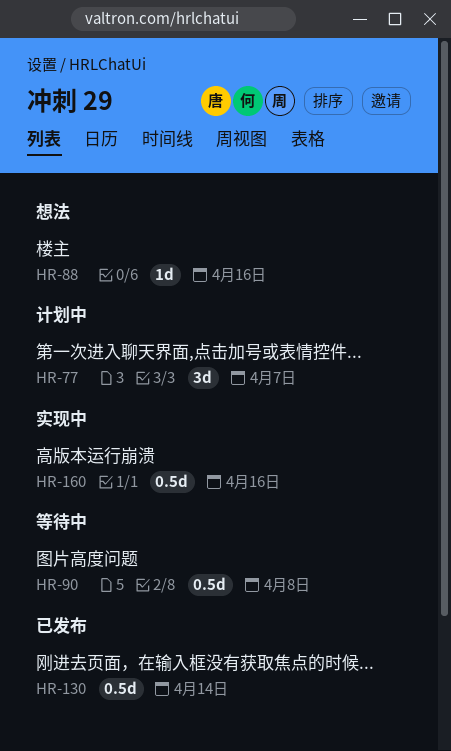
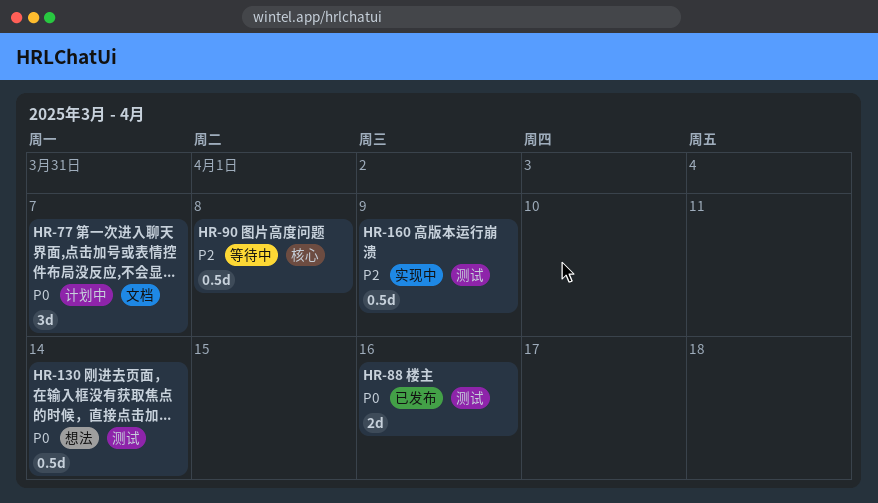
HR-88, status: 想法 -> 已发布
HR-88, estimate: 1d -> 2d
HR-130, status: 已发布 -> 想法
HR-160, due: Apr 16 -> Apr 9

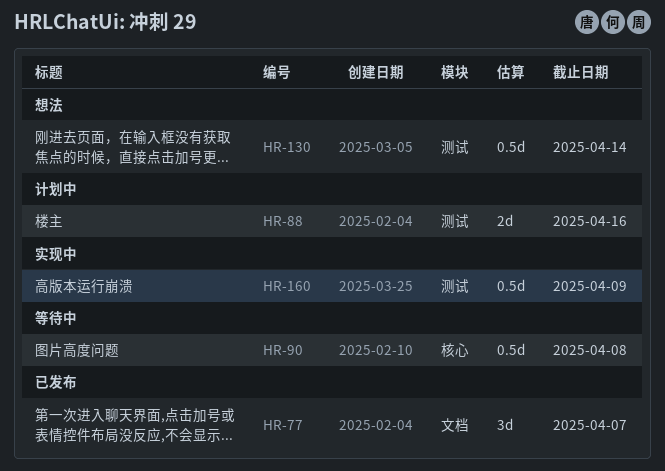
HR-77, status: 计划中 -> 已发布
HR-88, status: 已发布 -> 计划中

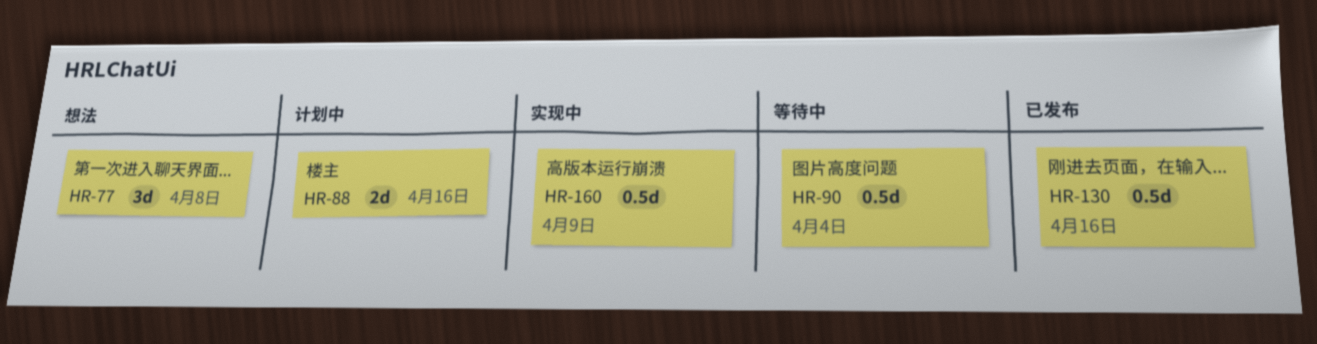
HR-77, status: 已发布 -> 想法
HR-77, due: Apr 7 -> Apr 8
HR-90, due: Apr 8 -> Apr 4
HR-130, status: 想法 -> 已发布
HR-130, due: Apr 14 -> Apr 16

